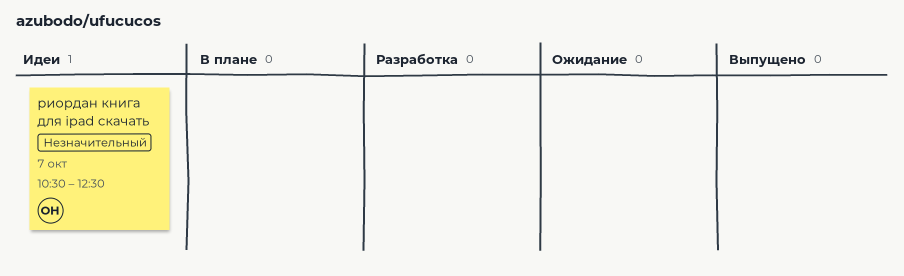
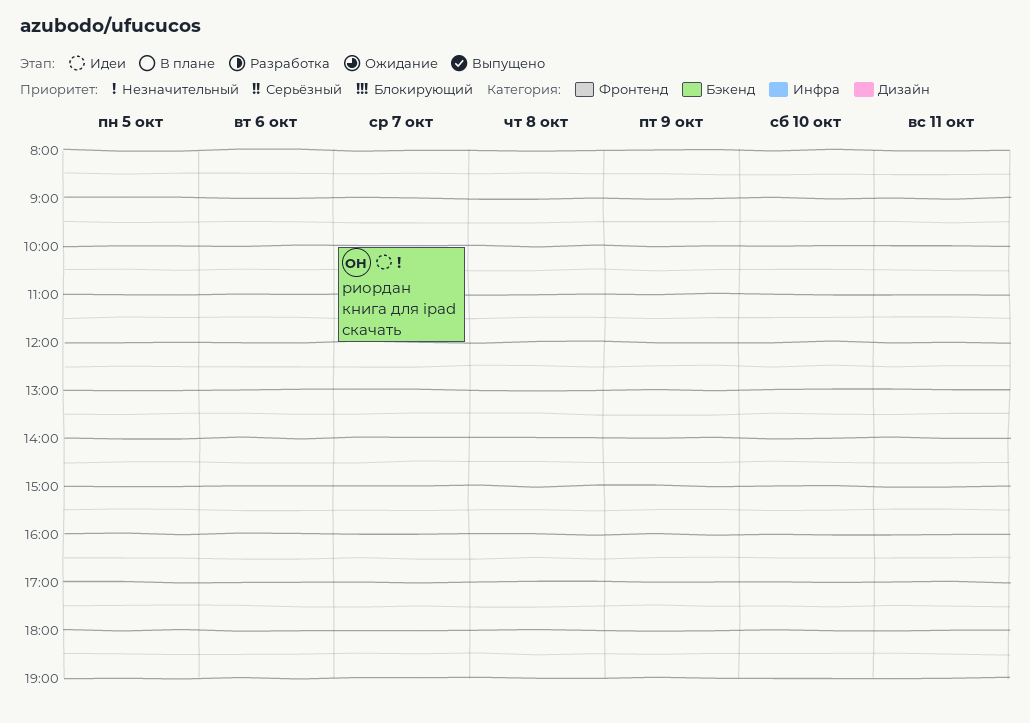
риордан книга для ipad скачать, begins: 10:30 -> 10:00
риордан книга для ipad скачать, ends: 12:30 -> 12:00

